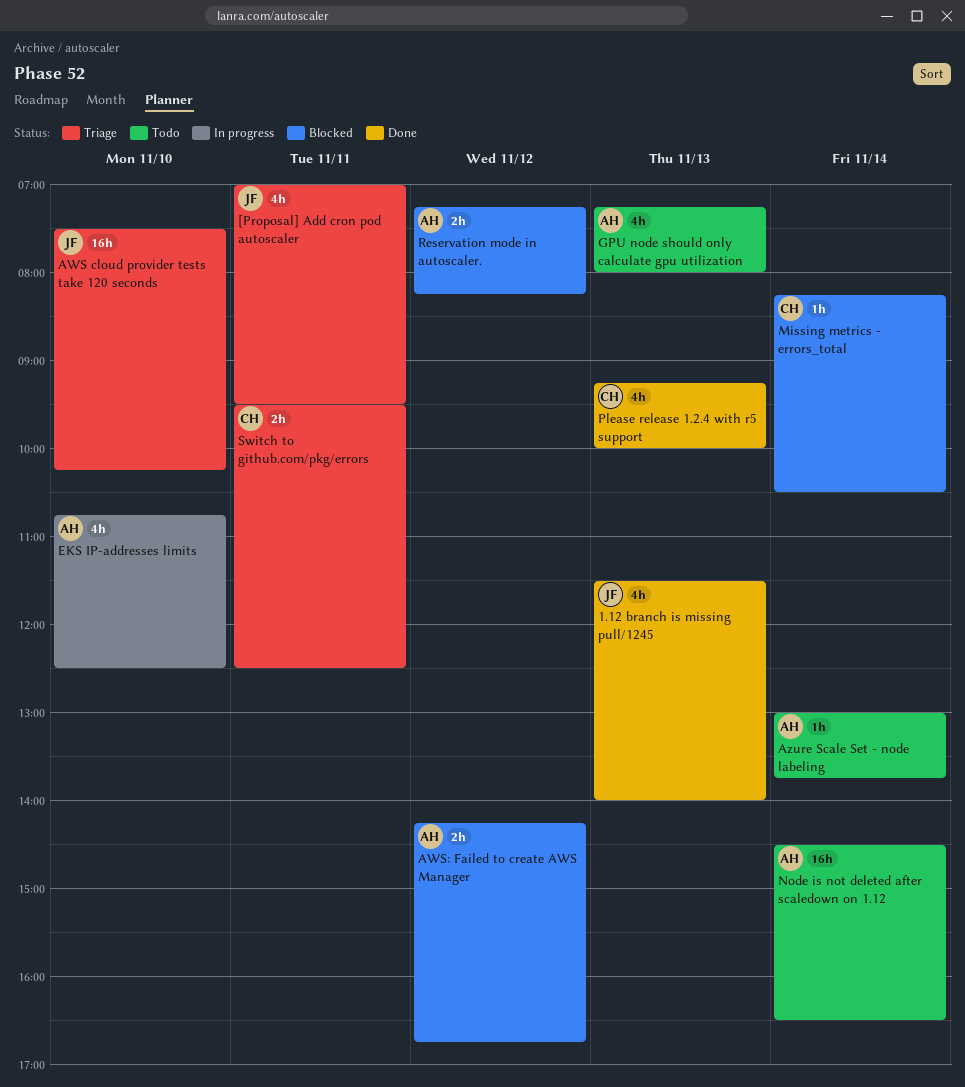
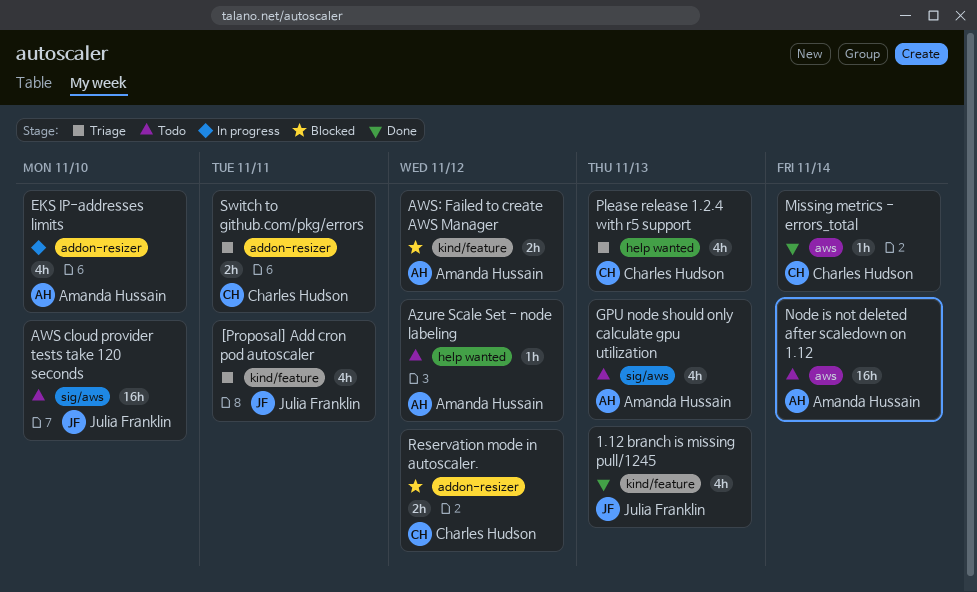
AWS cloud provider tests take 120 seconds, status: Triage -> Todo
Azure Scale Set - node labeling, day: Nov 14 -> Nov 12
Missing metrics - errors_total, status: Blocked -> Done
Please release 1.2.4 with r5 support, status: Done -> Triage
Reservation mode in autoscaler., owner: Amanda Hussain -> Charles Hudson

